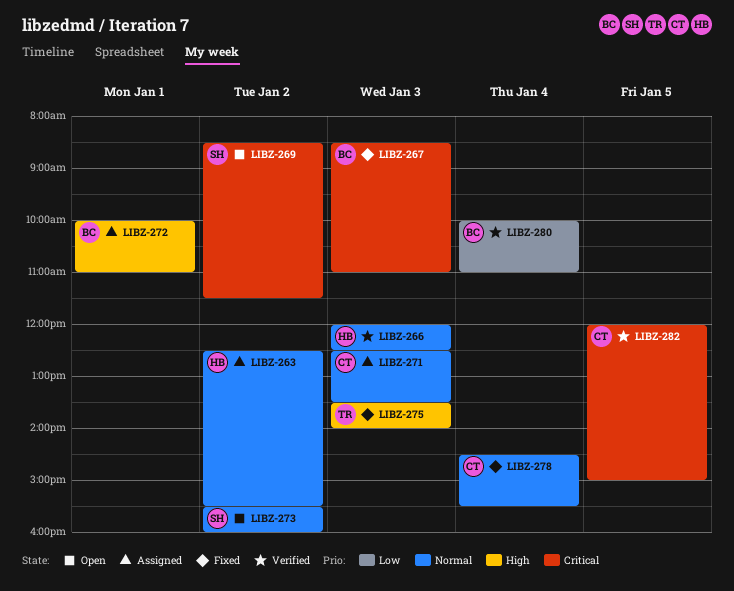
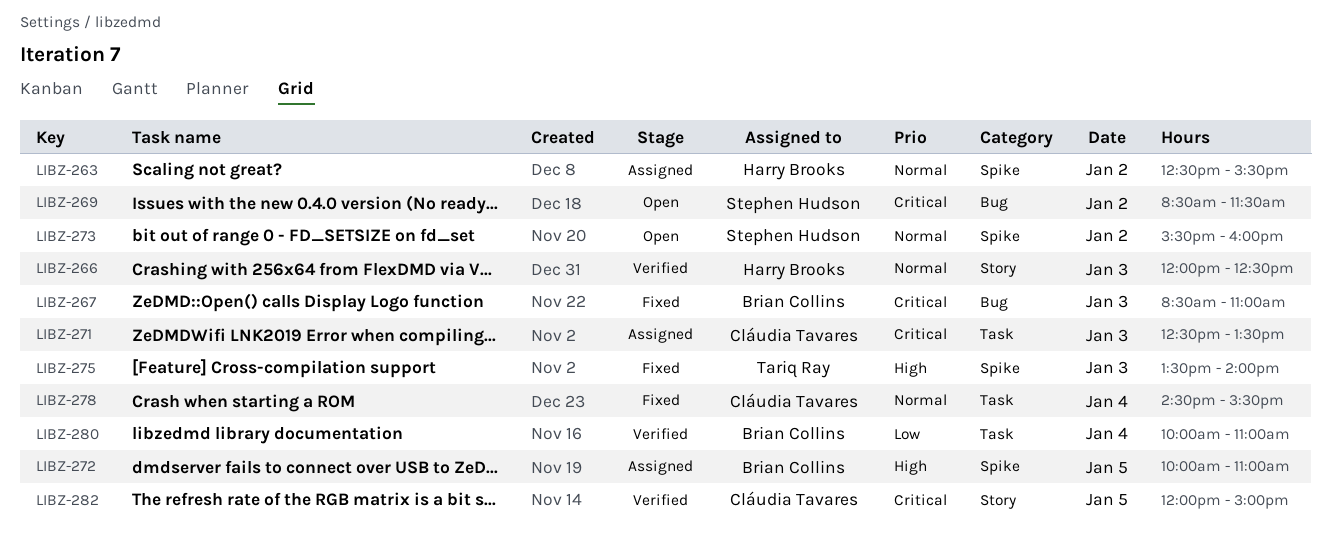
LIBZ-271, priority: Normal -> Critical
LIBZ-272, day: Jan 1 -> Jan 5

